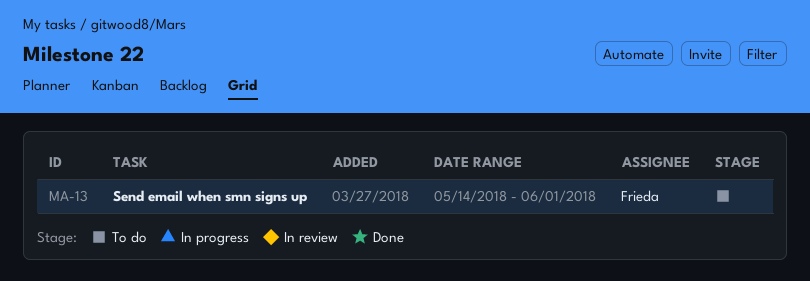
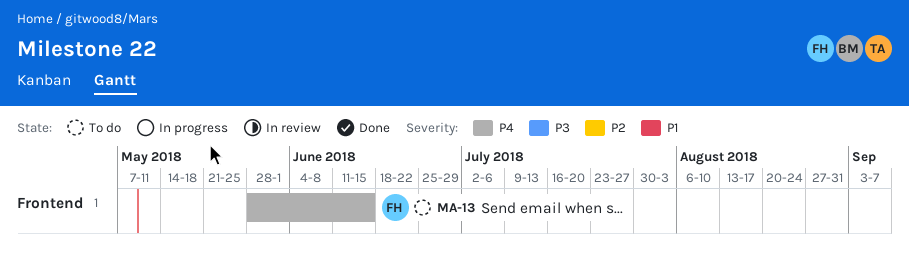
MA-13, start: May 14 -> May 28
MA-13, due: Jun 1 -> Jun 15

